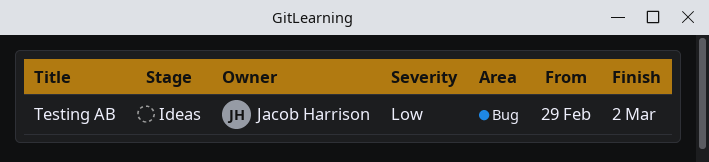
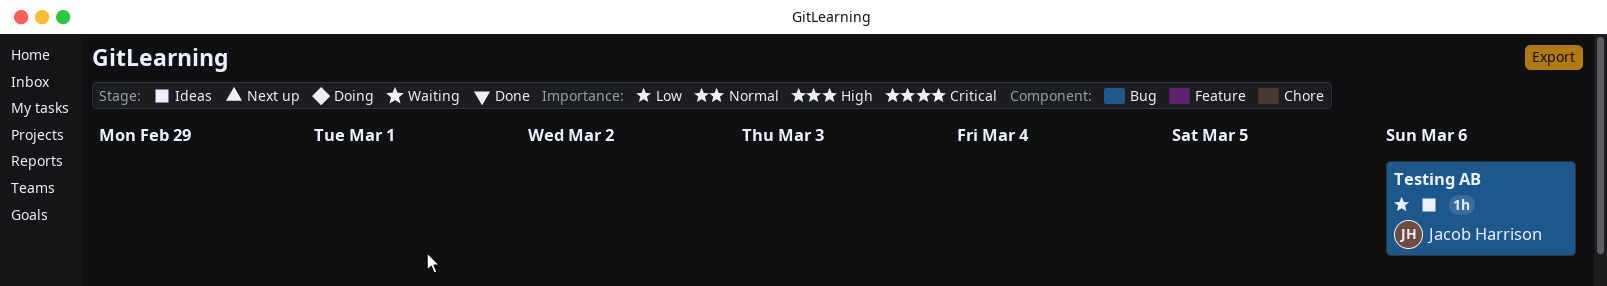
Testing AB, due: Mar 2 -> Mar 6

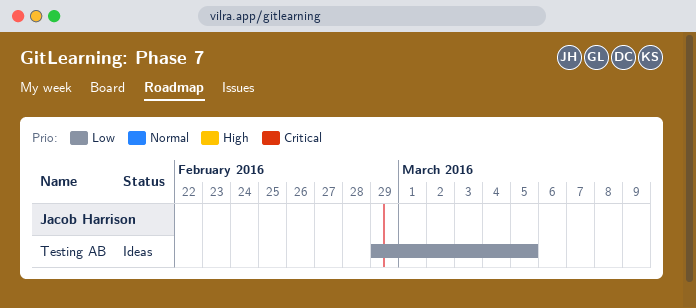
Testing AB, due: Mar 6 -> Mar 5

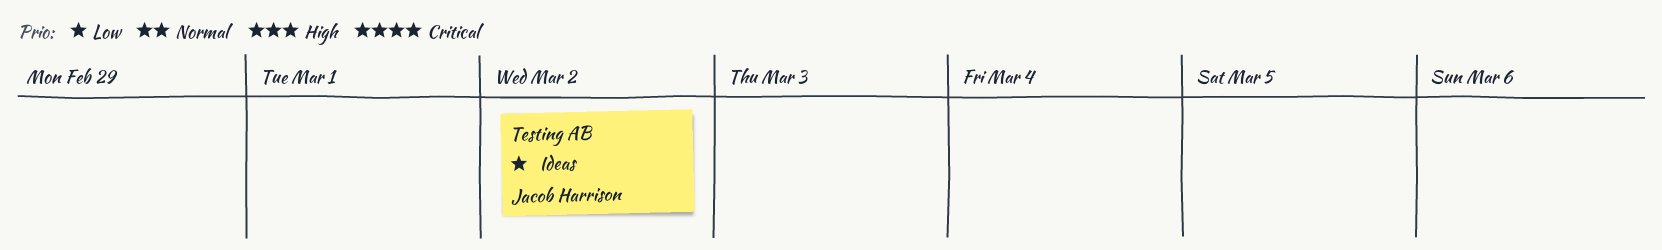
Testing AB, due: Mar 5 -> Mar 2

